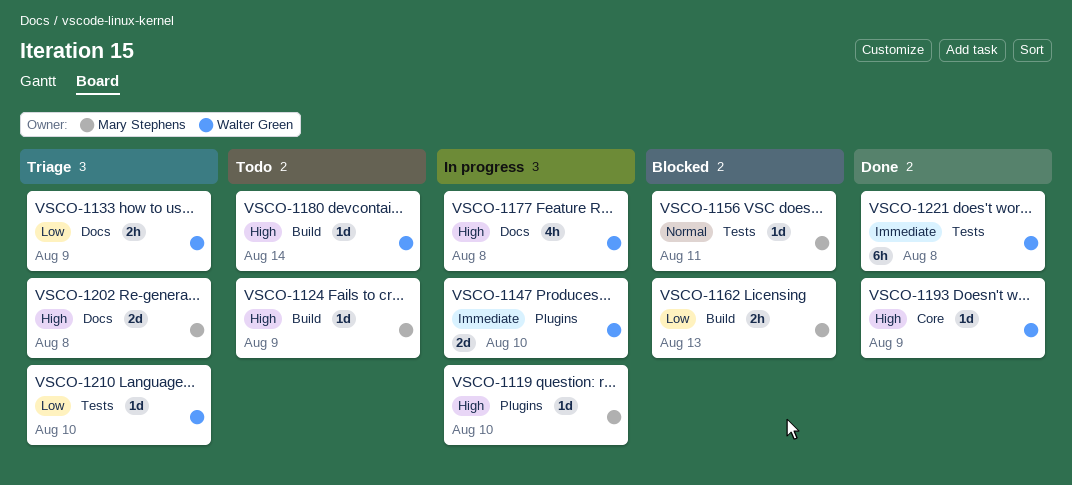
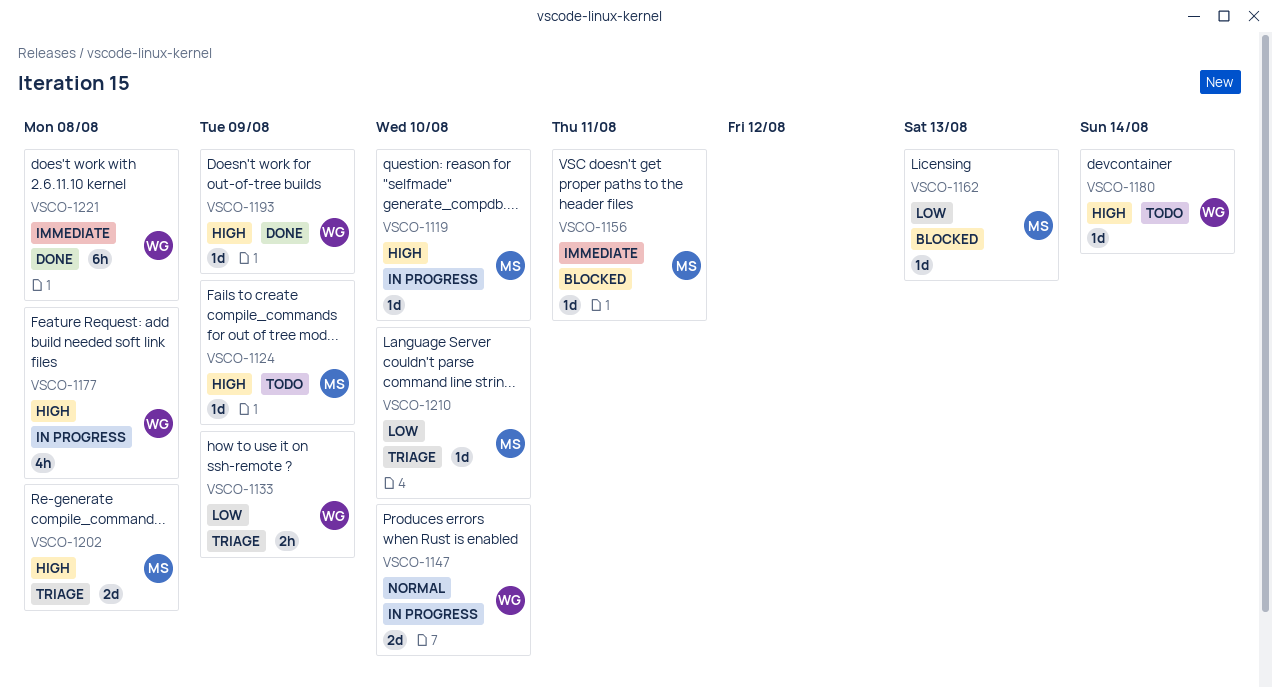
VSCO-1147, priority: Immediate -> Normal
VSCO-1156, priority: Normal -> Immediate
VSCO-1162, estimate: 2h -> 1d
VSCO-1210, owner: Walter Green -> Mary Stephens

